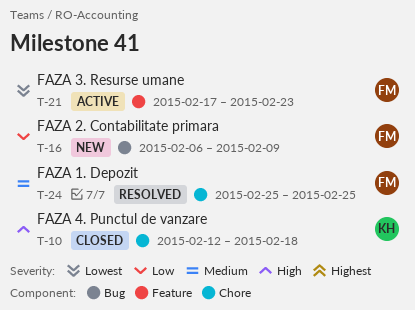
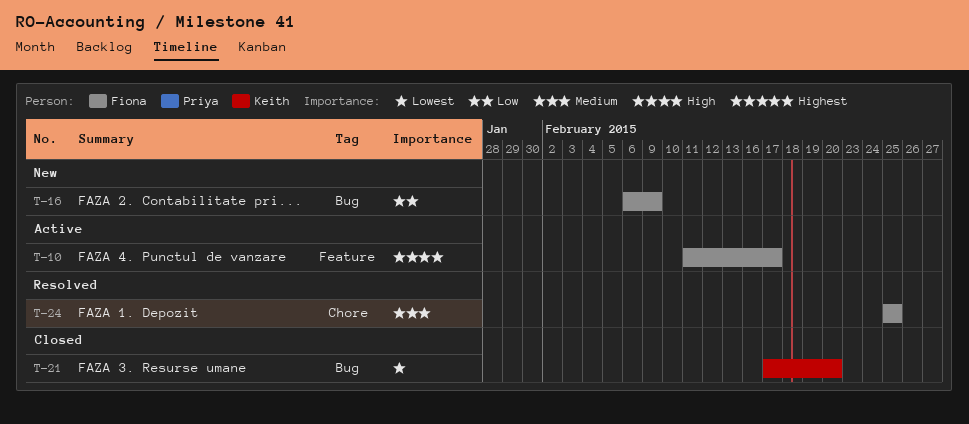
T-10, status: Closed -> Active
T-10, owner: Keith -> Fiona
T-10, label: Chore -> Feature
T-10, start: Feb 12 -> Feb 11
T-10, due: Feb 18 -> Feb 17
T-21, status: Active -> Closed
T-21, owner: Fiona -> Keith
T-21, label: Feature -> Bug
T-21, due: Feb 23 -> Feb 20

